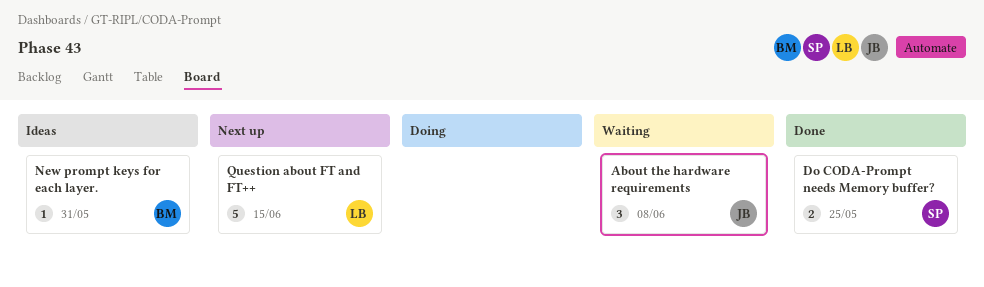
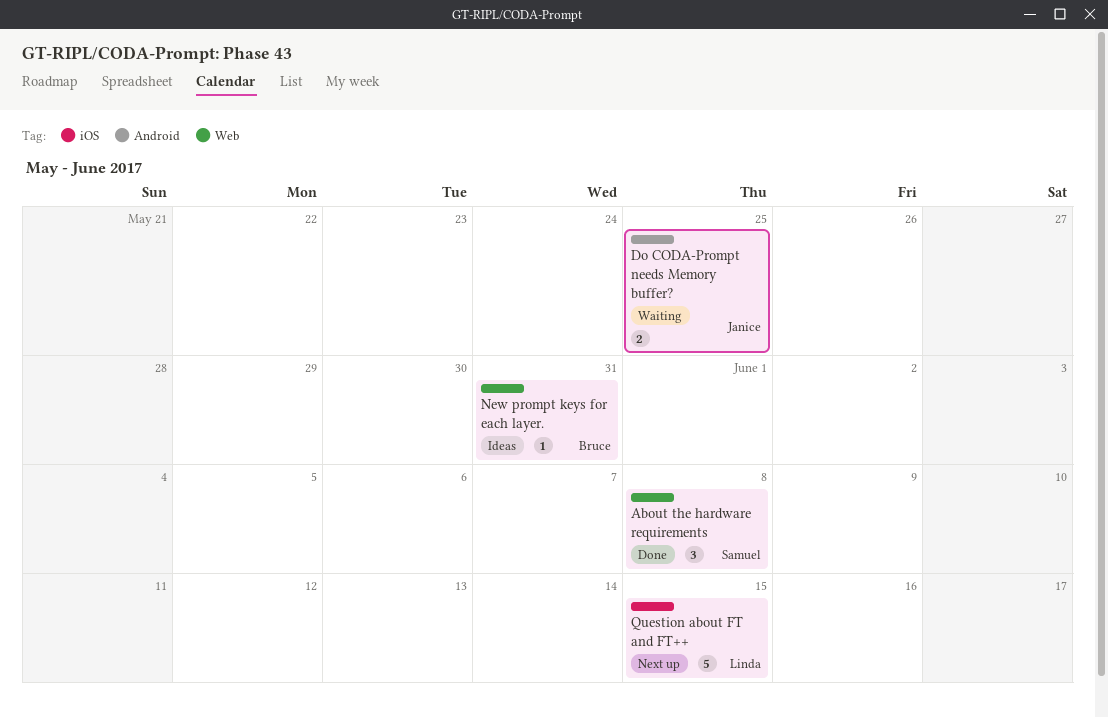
About the hardware requirements, status: Waiting -> Done
About the hardware requirements, owner: Janice -> Samuel
Do CODA-Prompt needs Memory buffer?, status: Done -> Waiting
Do CODA-Prompt needs Memory buffer?, owner: Samuel -> Janice

